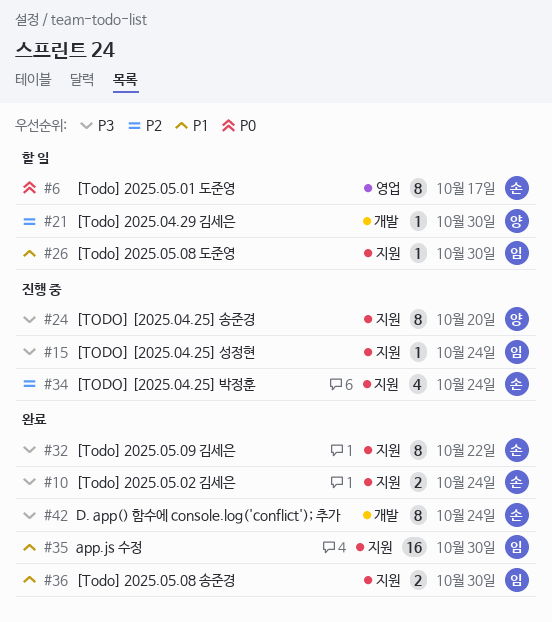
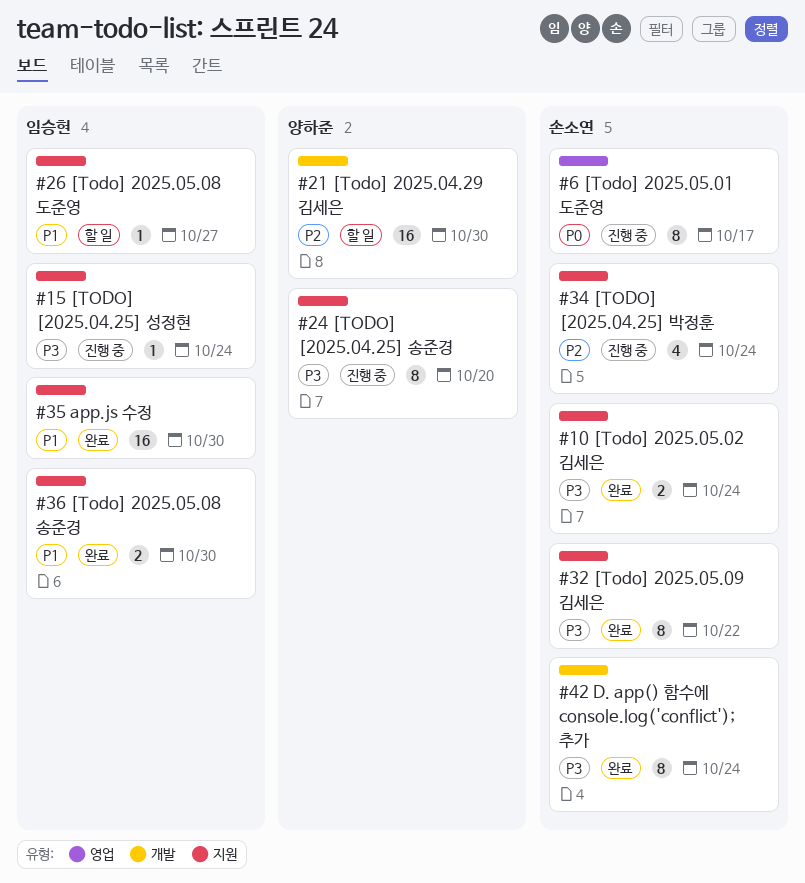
#6, status: 할 일 -> 진행 중
#21, estimate: 1 -> 16
#26, due: Oct 30 -> Oct 27

